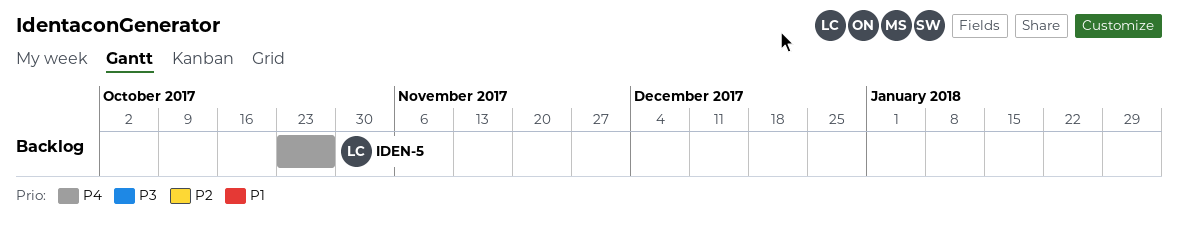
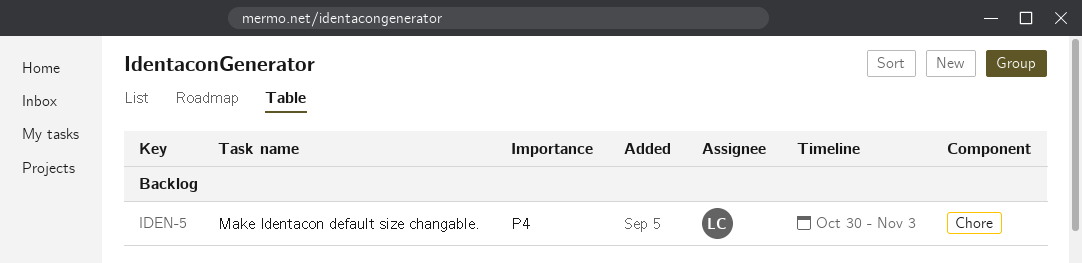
IDEN-5, start: Oct 23 -> Oct 30
IDEN-5, due: Oct 27 -> Nov 3

